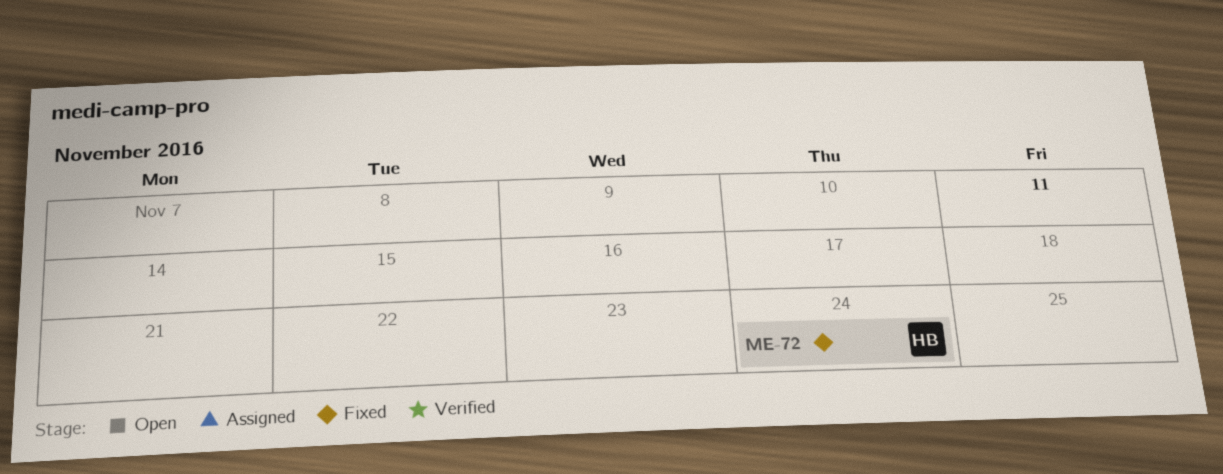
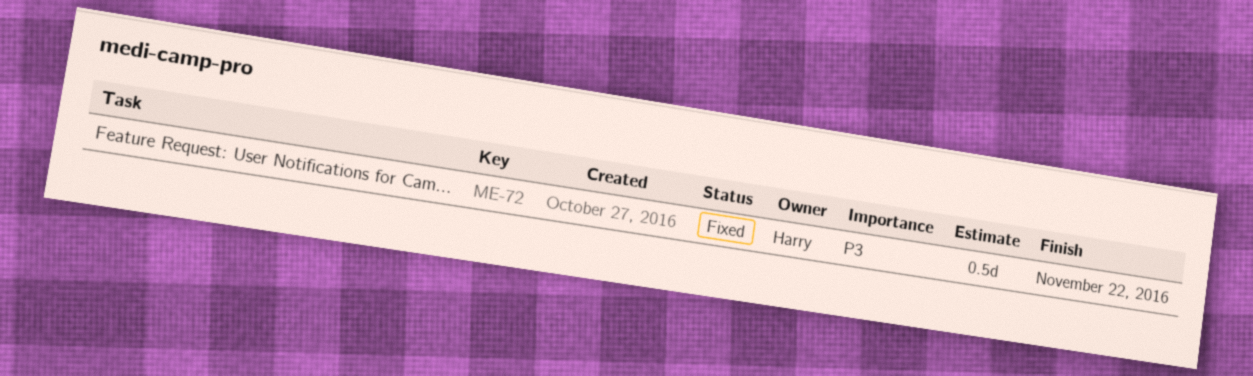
ME-72, due: Nov 24 -> Nov 22

